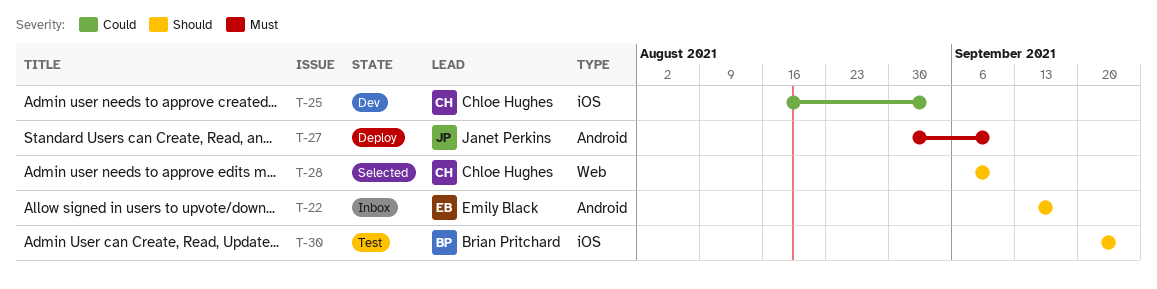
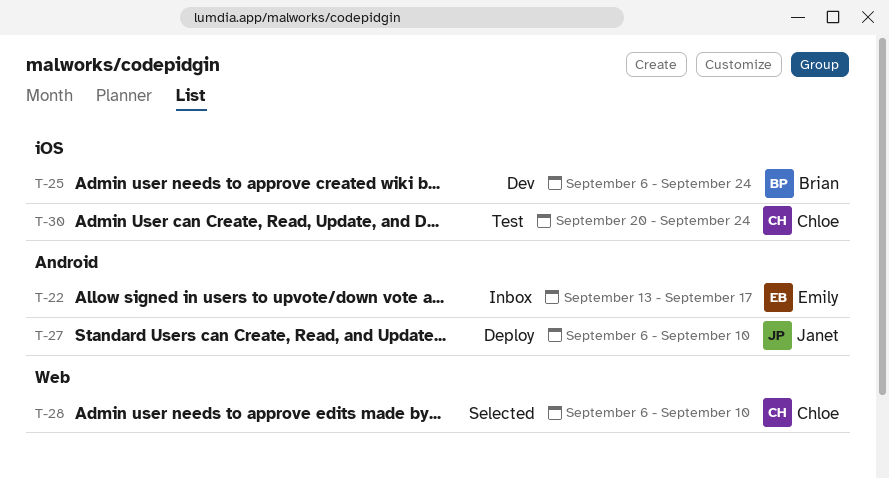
T-25, owner: Chloe Hughes -> Brian Pritchard
T-25, start: Aug 16 -> Sep 6
T-25, due: Sep 3 -> Sep 24
T-27, start: Aug 30 -> Sep 6
T-30, owner: Brian Pritchard -> Chloe Hughes

